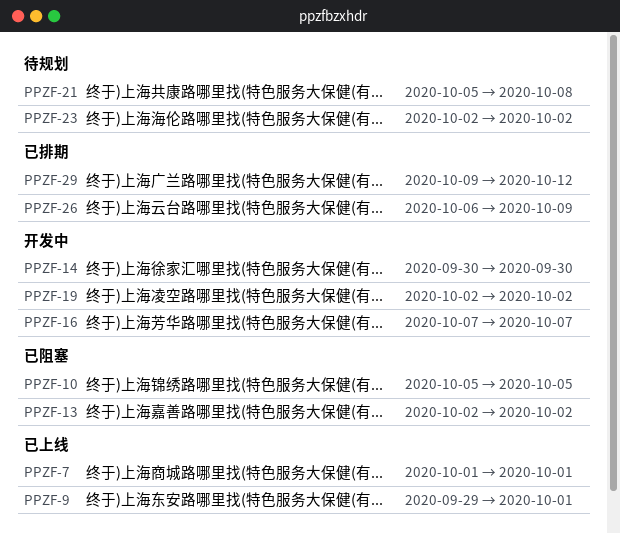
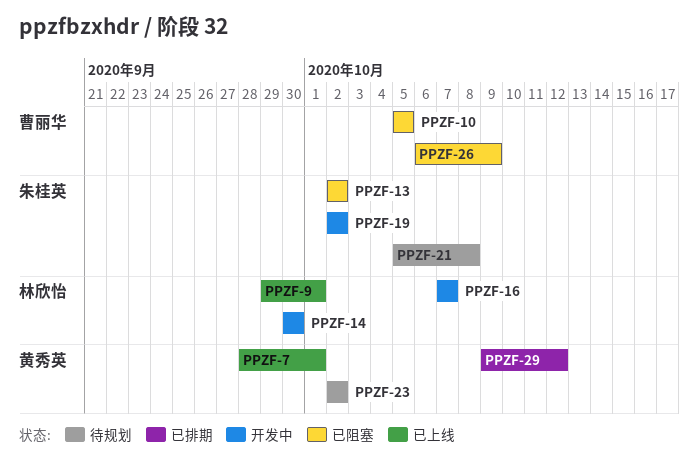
PPZF-7, start: Oct 1 -> Sep 28
PPZF-26, status: 已排期 -> 已阻塞

